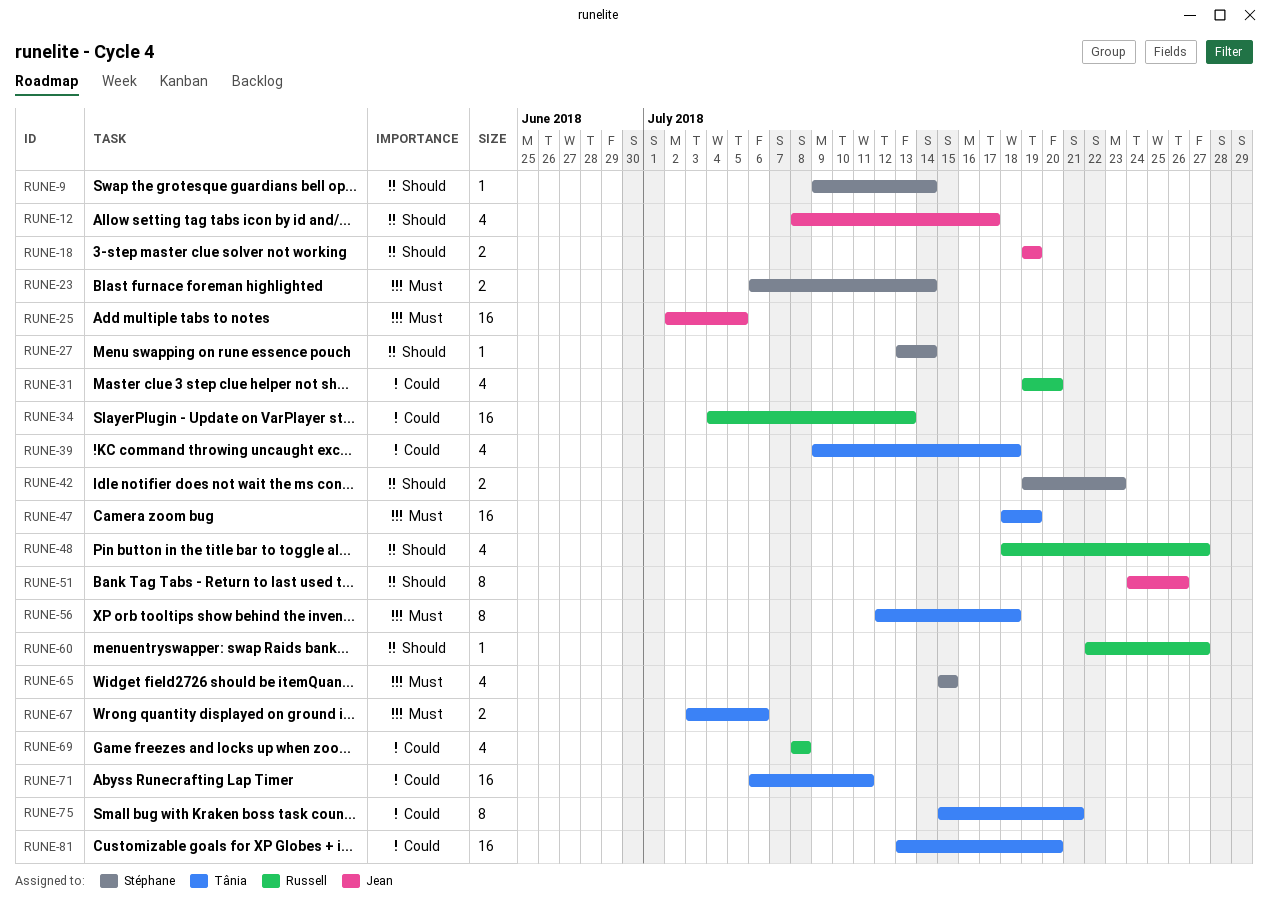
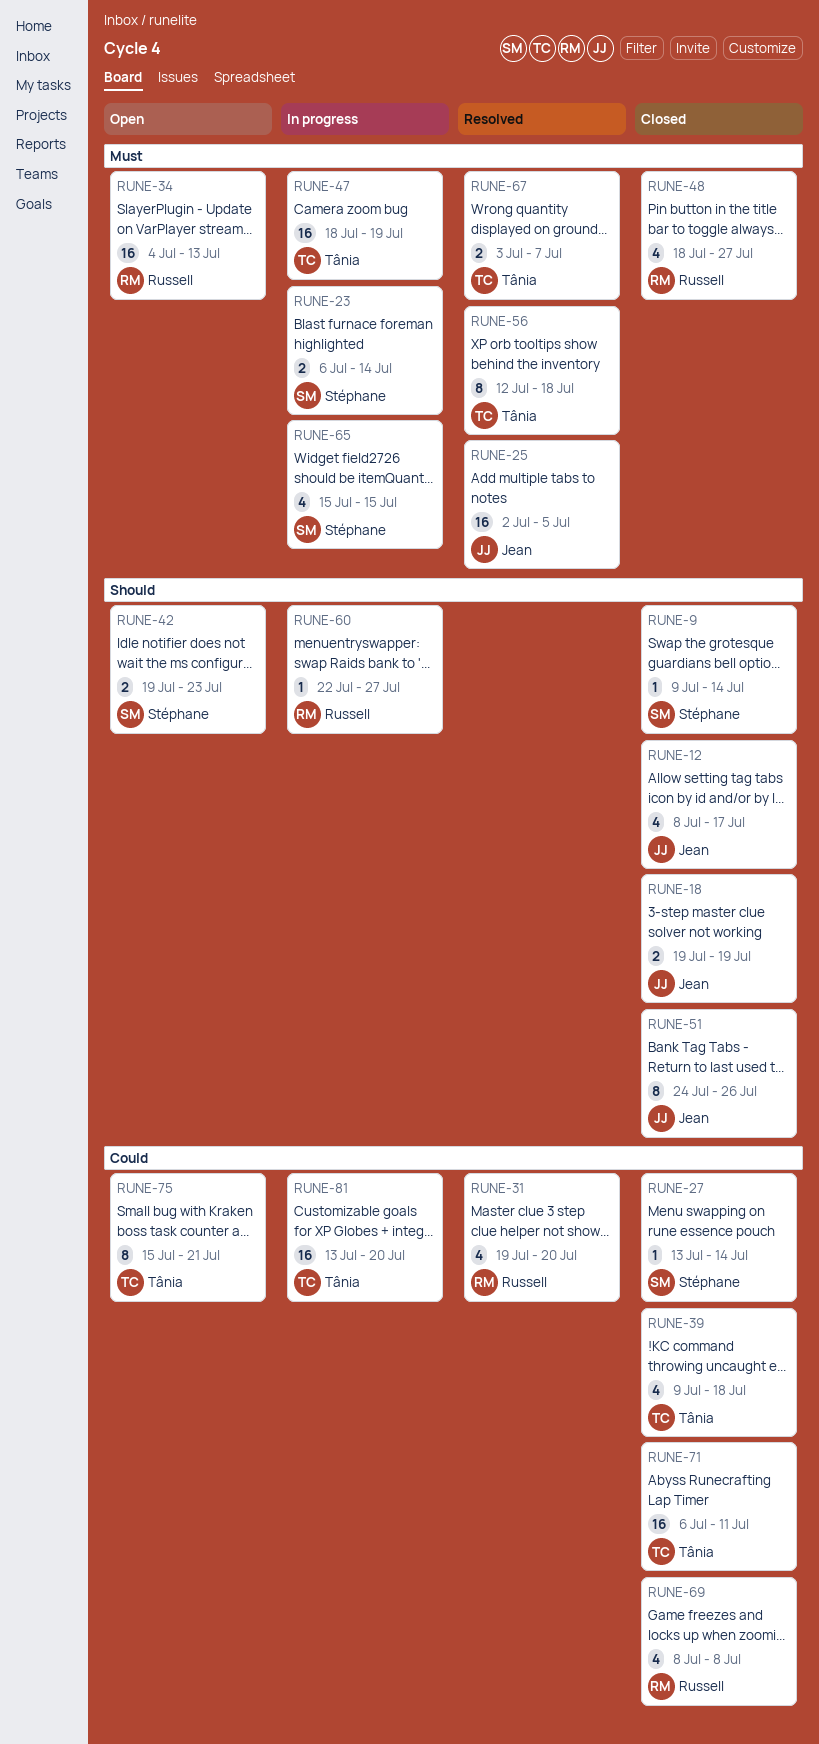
RUNE-27, priority: Should -> Could
RUNE-34, priority: Could -> Must
RUNE-48, priority: Should -> Must
RUNE-67, due: Jul 6 -> Jul 7

